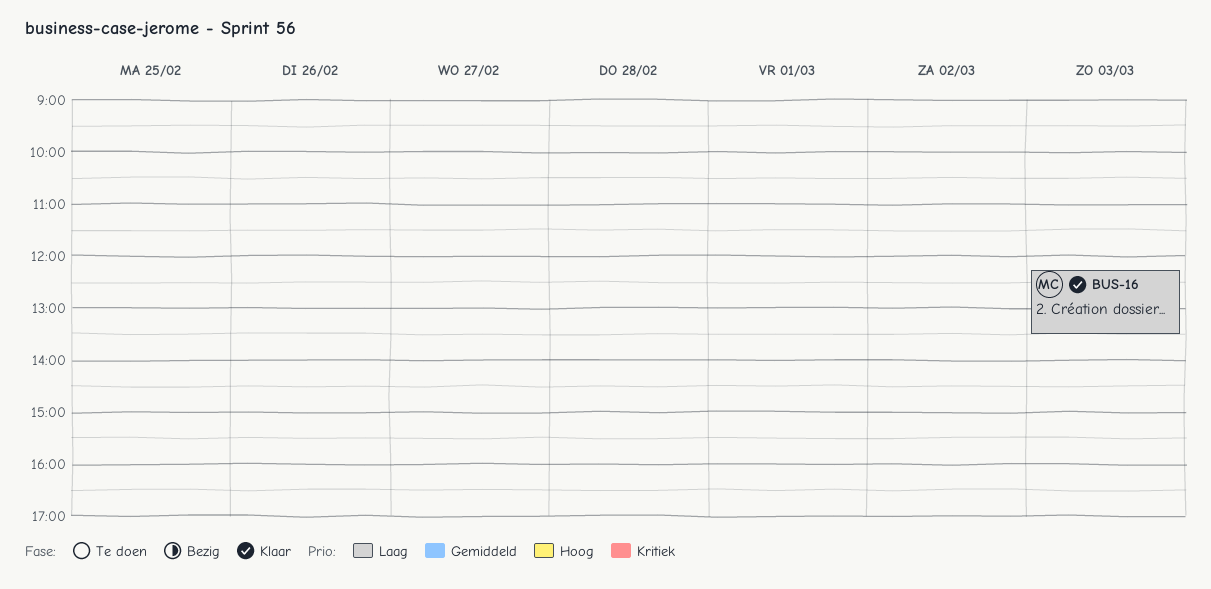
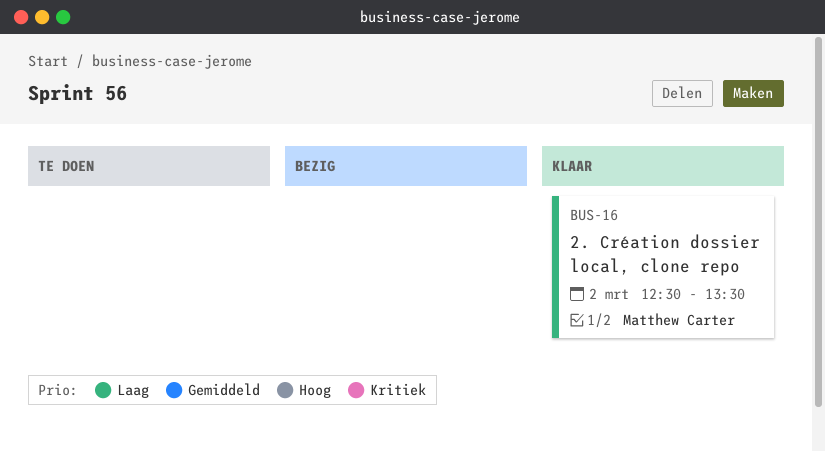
BUS-16, day: Mar 3 -> Mar 2
BUS-16, begins: 12:15 -> 12:30

